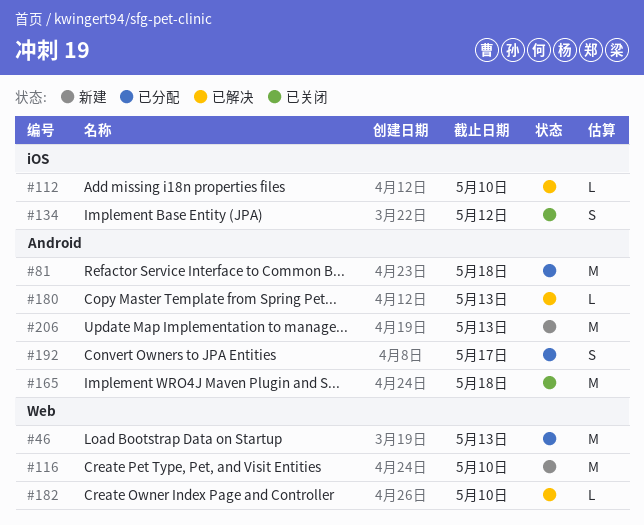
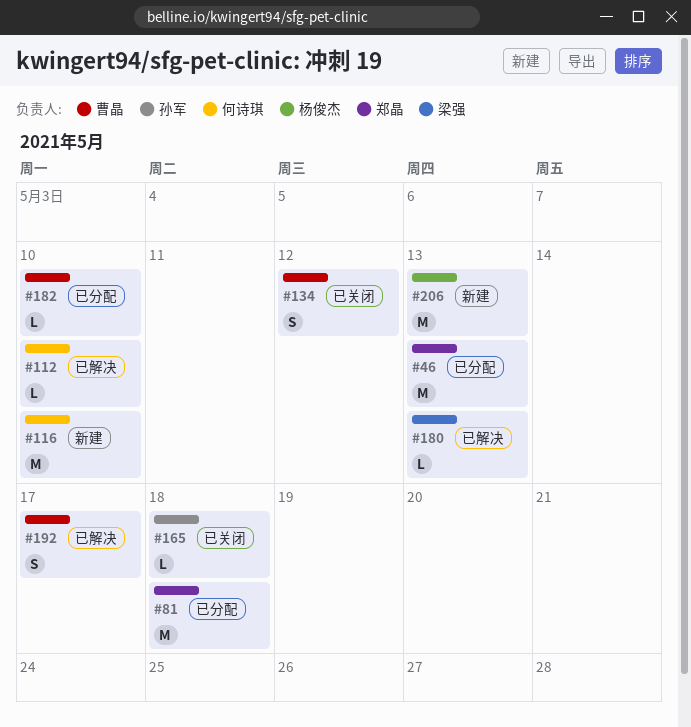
#165, estimate: M -> L
#182, status: 已解决 -> 已分配
#192, status: 已分配 -> 已解决

